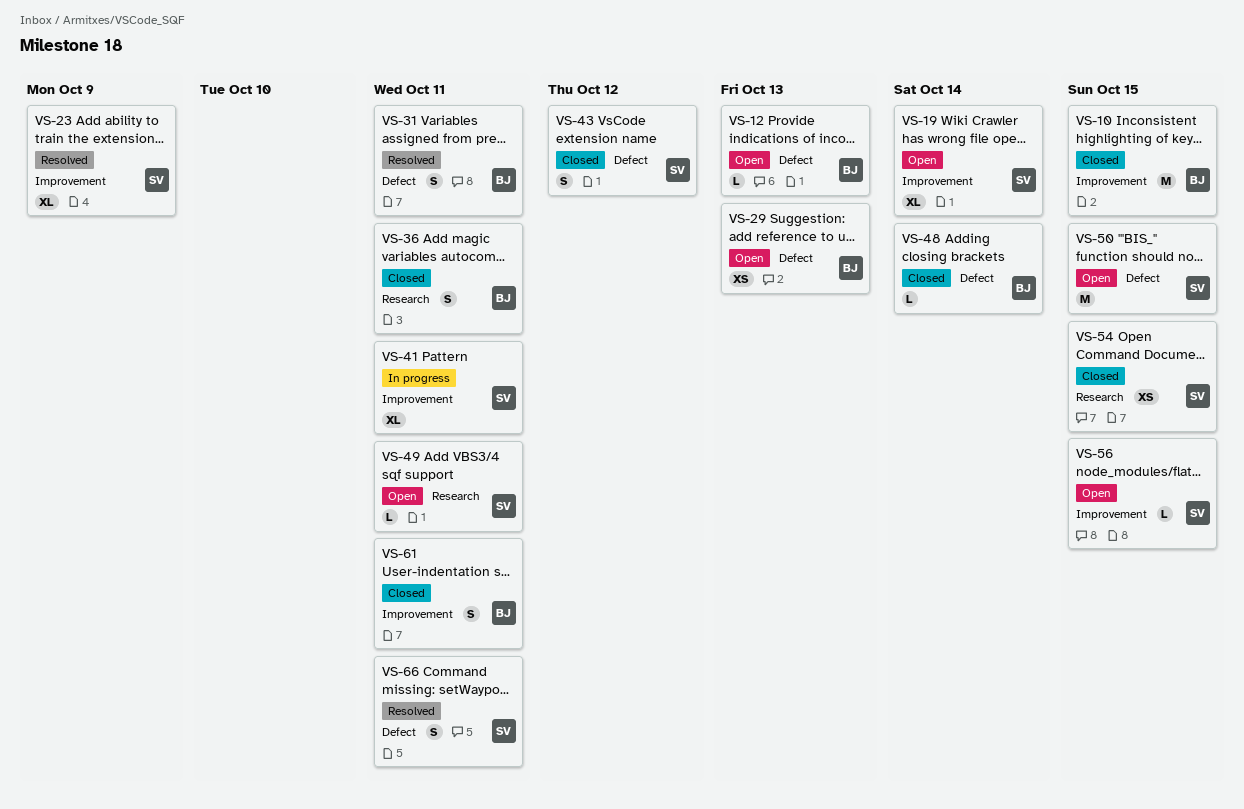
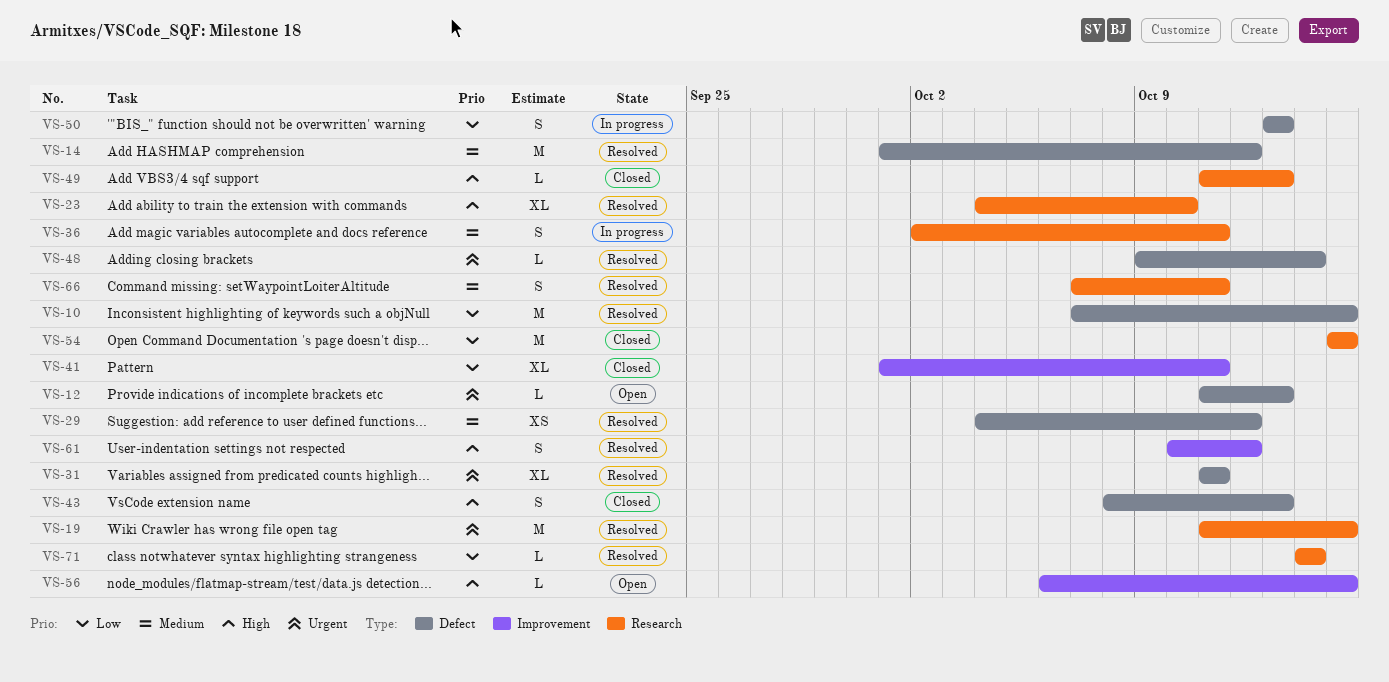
VS-10, status: Closed -> Resolved
VS-10, label: Improvement -> Defect
VS-14: none -> present
VS-19, status: Open -> Resolved
VS-19, label: Improvement -> Research
VS-19, estimate: XL -> M
VS-19, due: Oct 14 -> Oct 15
VS-23, label: Improvement -> Research
VS-23, due: Oct 9 -> Oct 10
VS-29, status: Open -> Resolved
VS-29, due: Oct 13 -> Oct 12
VS-31, estimate: S -> XL
VS-36, status: Closed -> In progress
VS-41, status: In progress -> Closed
VS-43, due: Oct 12 -> Oct 13
VS-48, status: Closed -> Resolved
VS-49, status: Open -> Closed
VS-49, due: Oct 11 -> Oct 13
VS-50, status: Open -> In progress
VS-50, estimate: M -> S
VS-50, due: Oct 15 -> Oct 13
VS-54, estimate: XS -> M
VS-61, status: Closed -> Resolved
VS-61, due: Oct 11 -> Oct 12
VS-66, label: Defect -> Research
VS-71: none -> present

